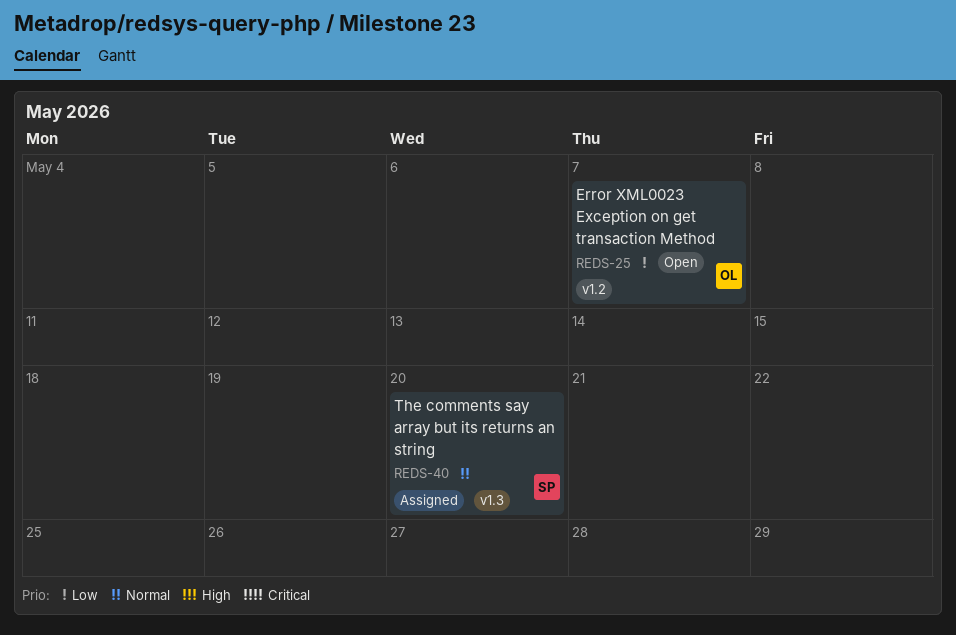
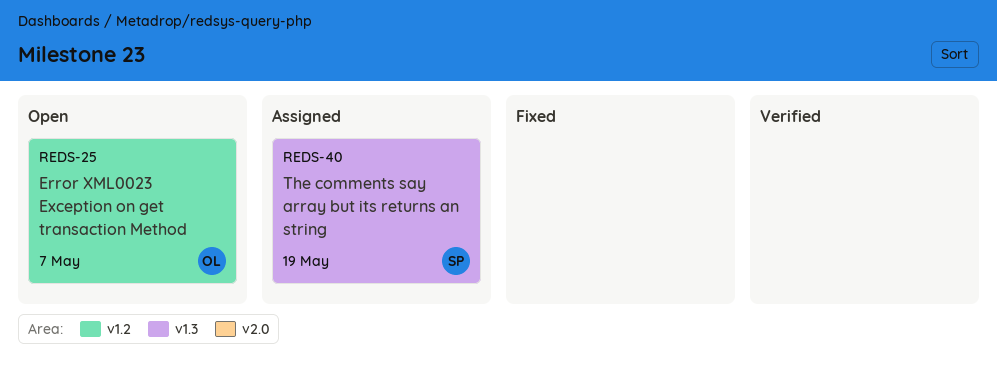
REDS-40, due: May 20 -> May 19

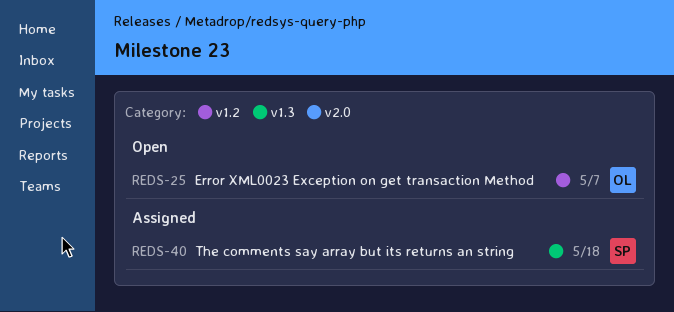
REDS-40, due: May 19 -> May 18

